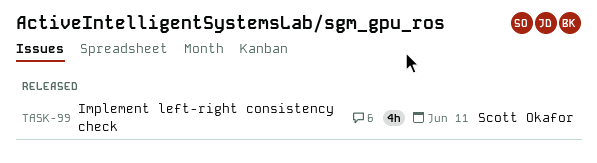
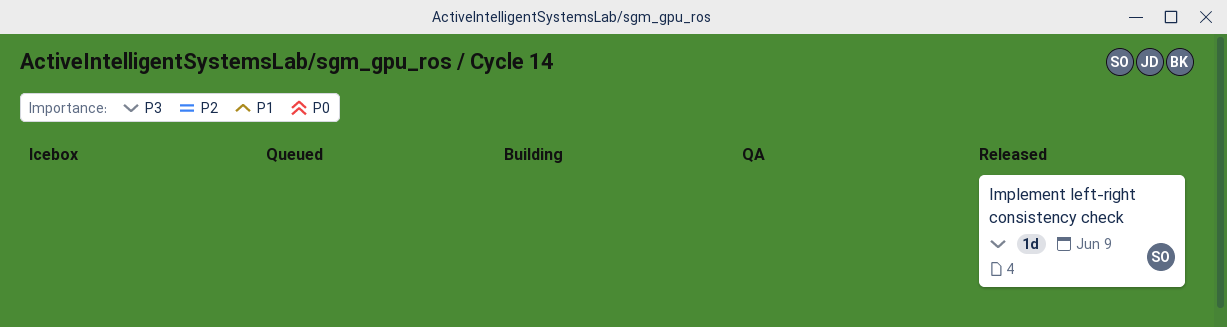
Implement left-right consistency check, estimate: 4h -> 1d
Implement left-right consistency check, due: Jun 11 -> Jun 9

